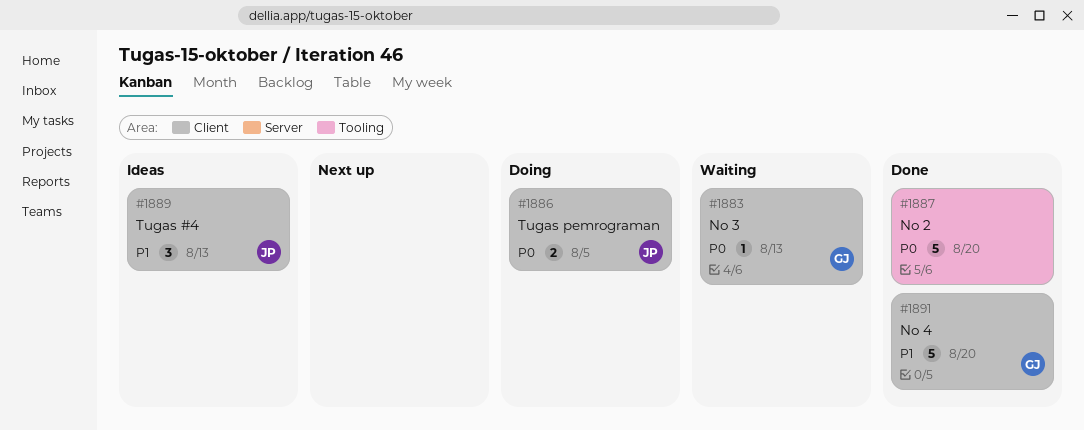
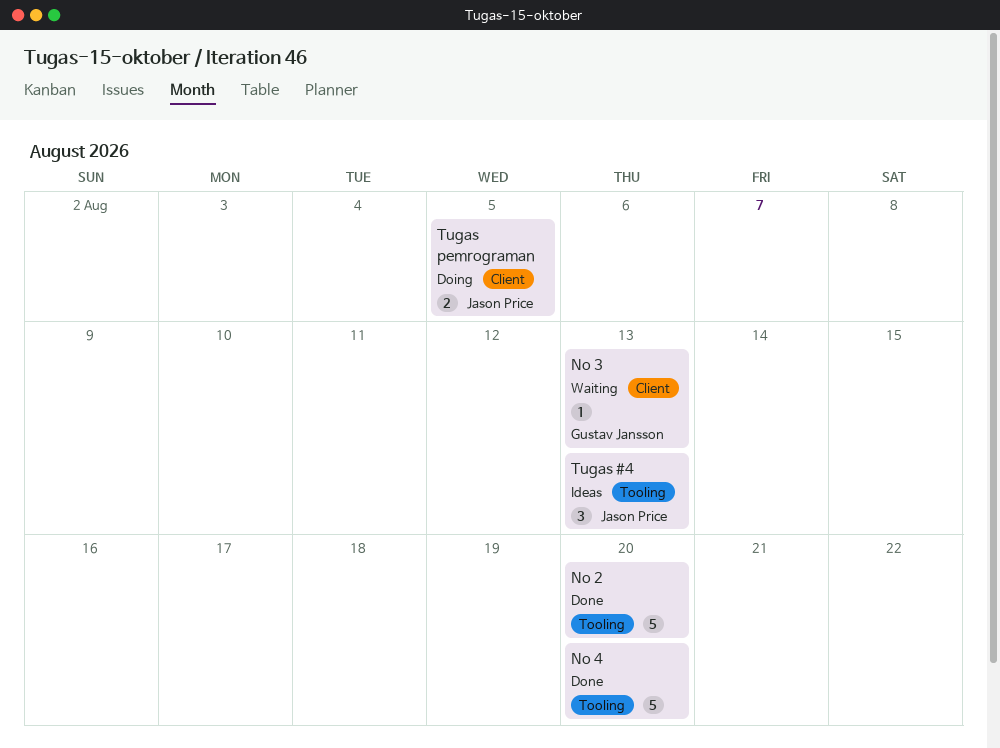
No 4, owner: Gustav Jansson -> none
No 4, label: Client -> Tooling
Tugas #4, label: Client -> Tooling

